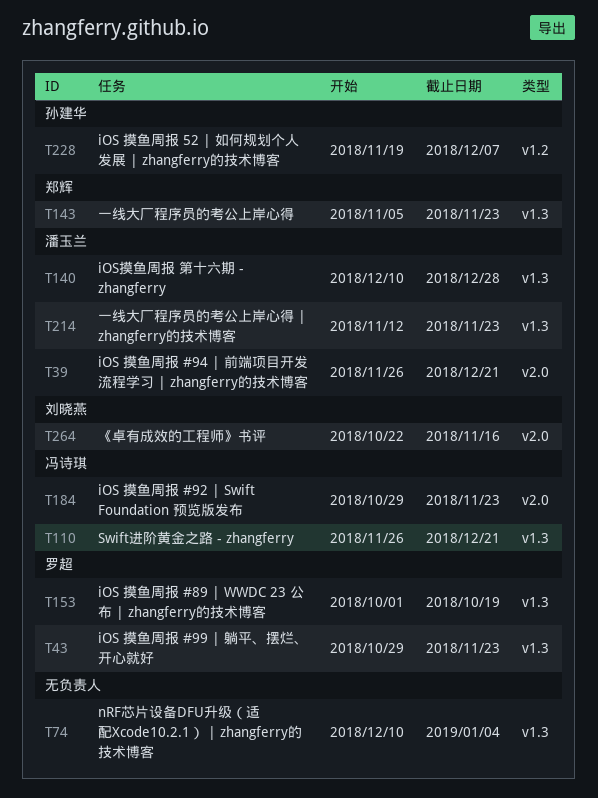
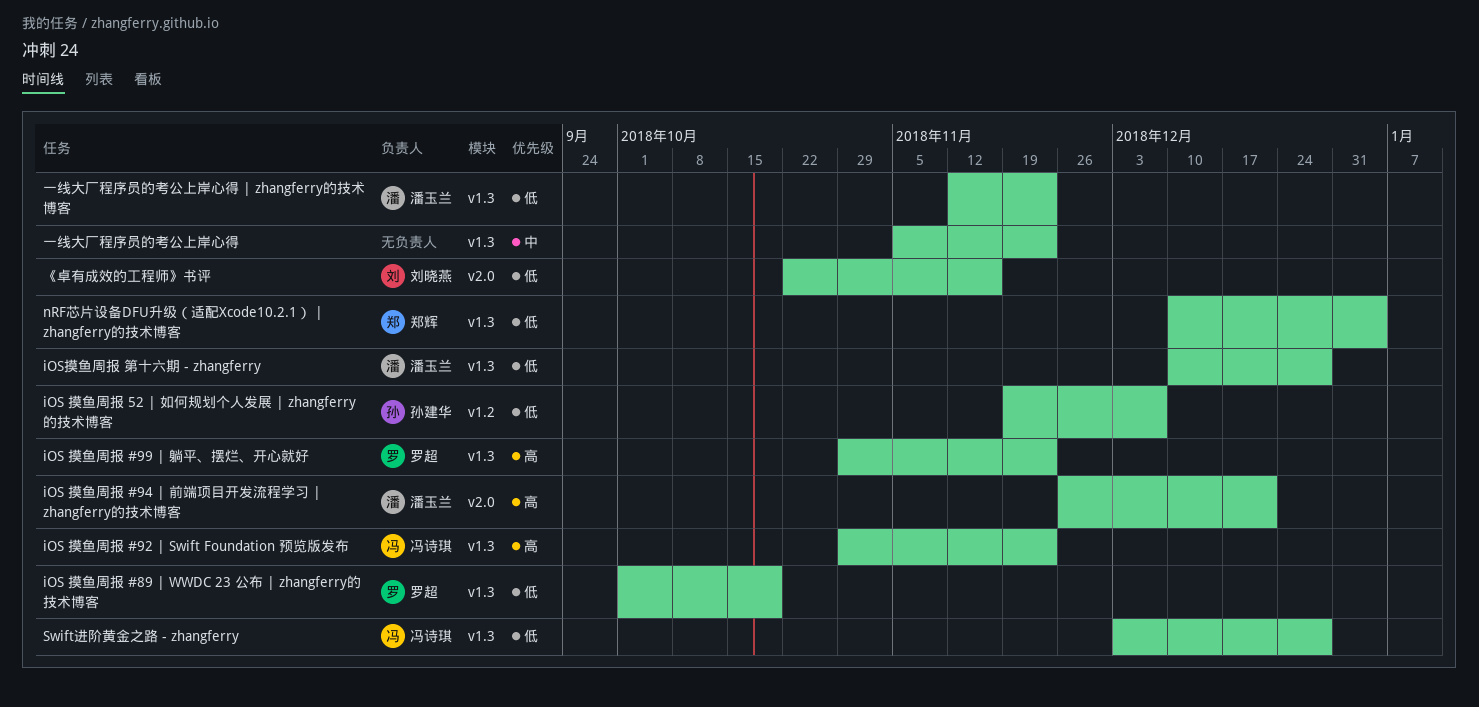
iOS 摸鱼周报 #92 | Swift Foundation 预览版发布, label: v2.0 -> v1.3
nRF芯片设备DFU升级（适配Xcode10.2.1） | zhangferry的技术博客, owner: none -> 郑辉
Swift进阶黄金之路 - zhangferry, start: Nov 26 -> Dec 3
Swift进阶黄金之路 - zhangferry, due: Dec 21 -> Dec 28
一线大厂程序员的考公上岸心得, owner: 郑辉 -> none

